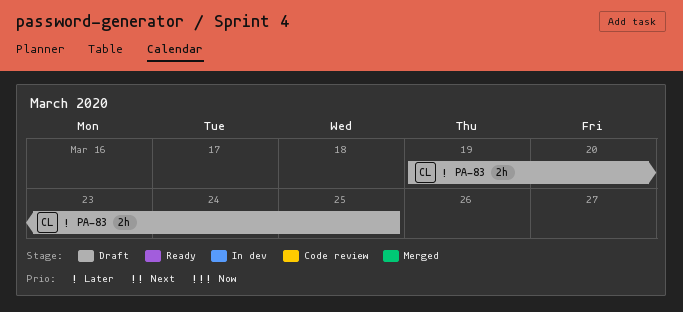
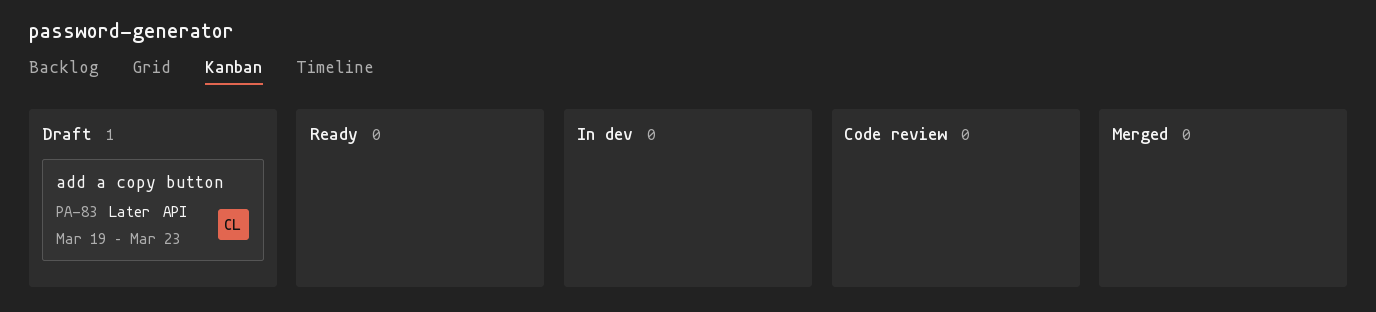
PA-83, due: Mar 25 -> Mar 23

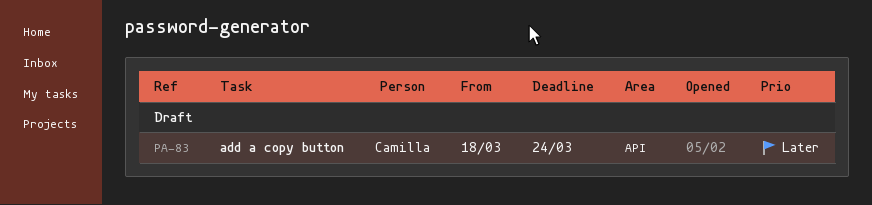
PA-83, start: Mar 19 -> Mar 18
PA-83, due: Mar 23 -> Mar 24

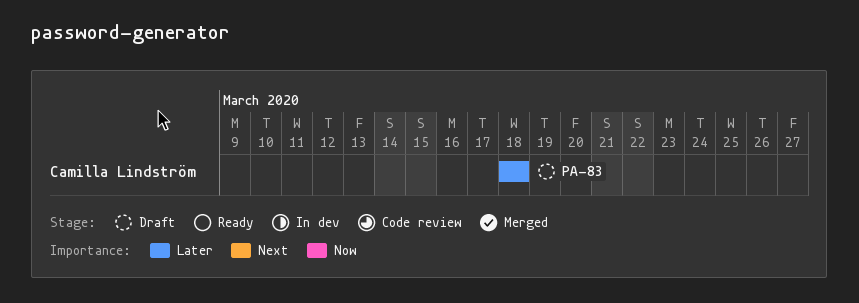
PA-83, due: Mar 24 -> Mar 18

